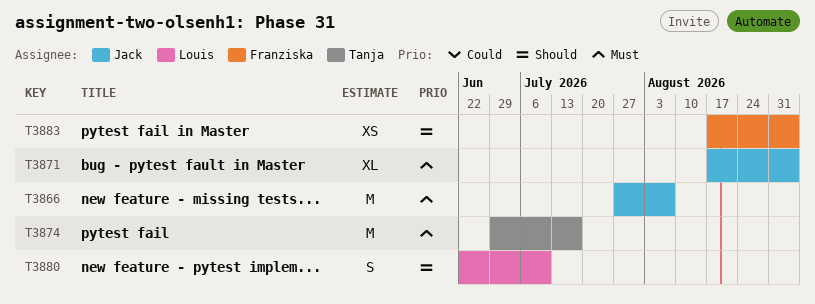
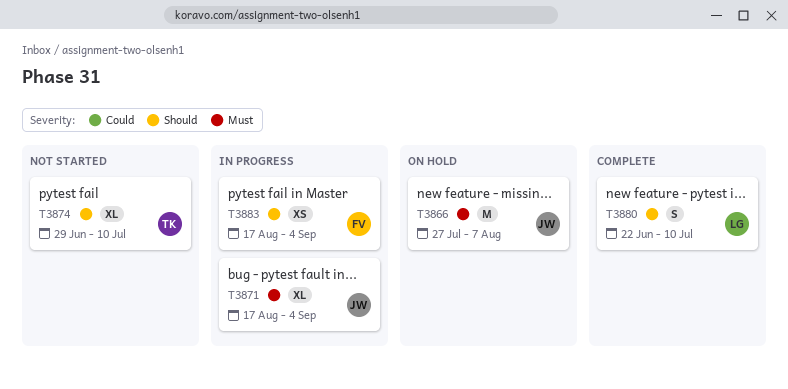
T3874, priority: Must -> Should
T3874, estimate: M -> XL
T3874, due: Jul 17 -> Jul 10

